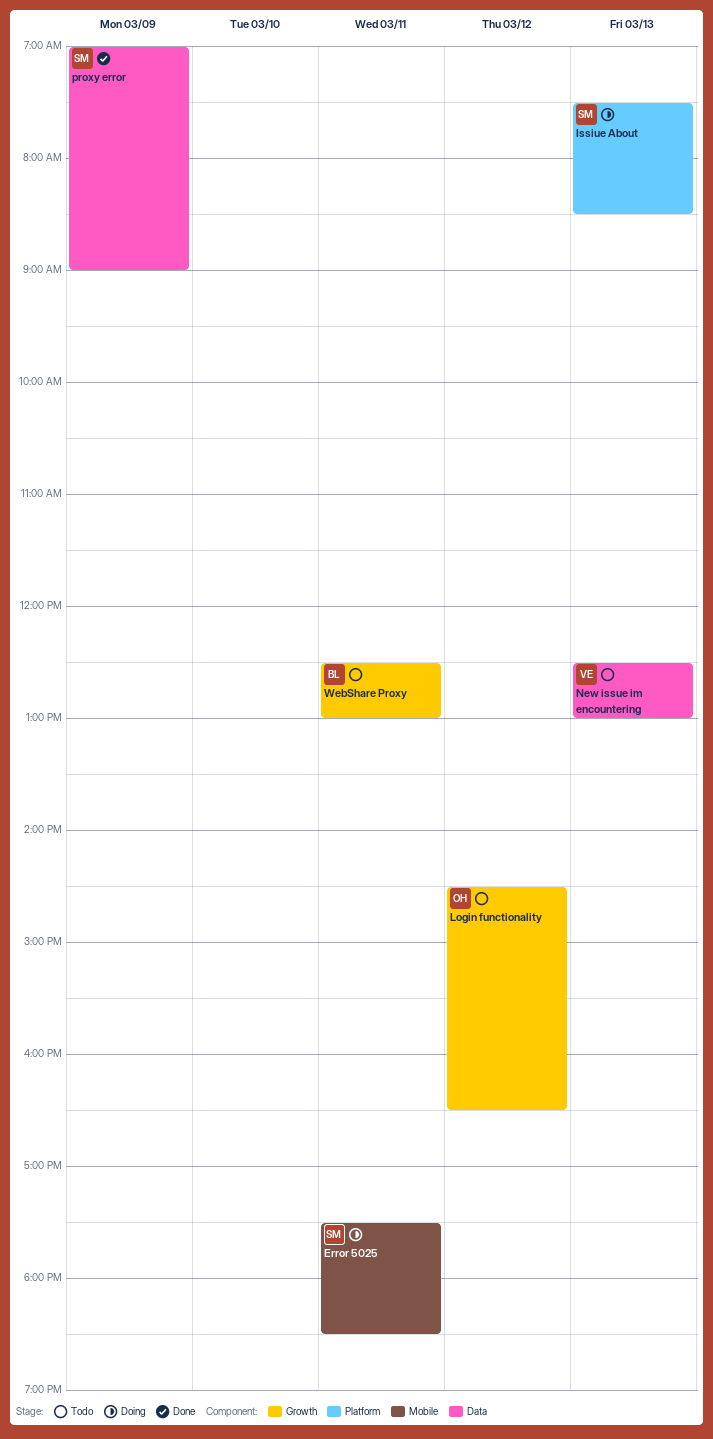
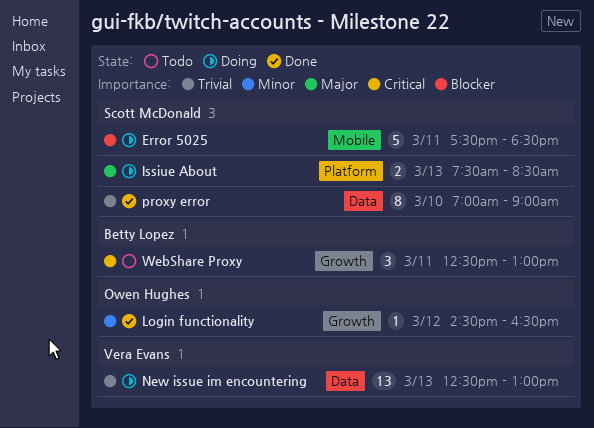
Login functionality, status: Todo -> Done
New issue im encountering, status: Todo -> Doing
proxy error, day: Mar 9 -> Mar 10

